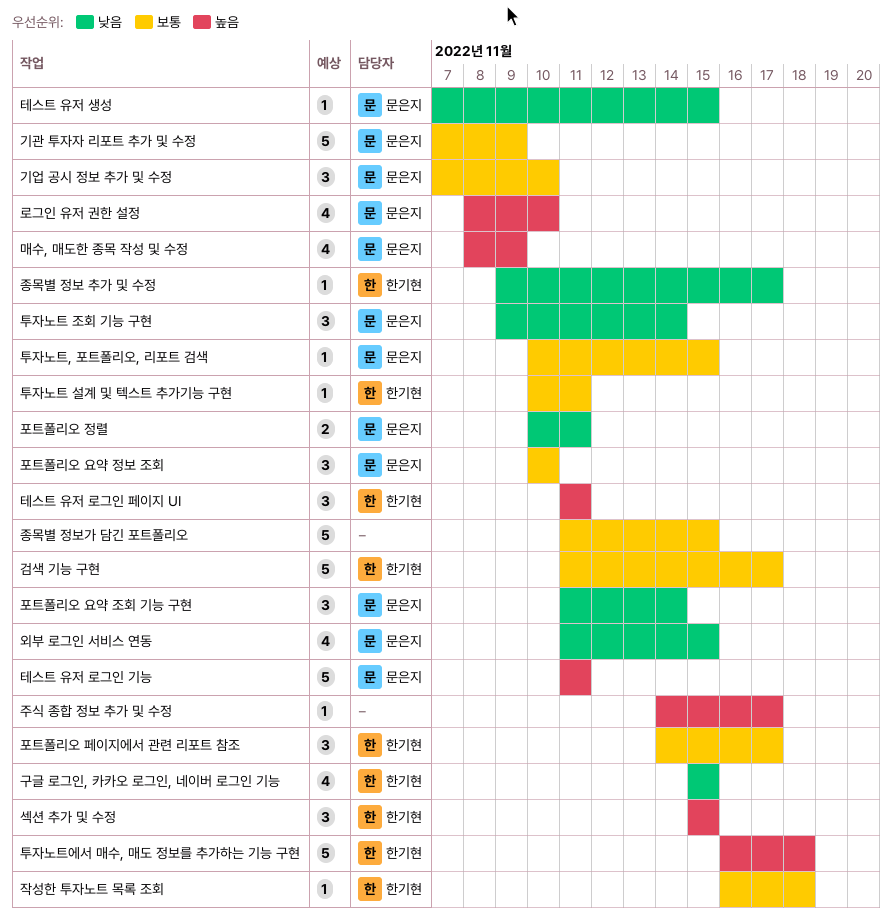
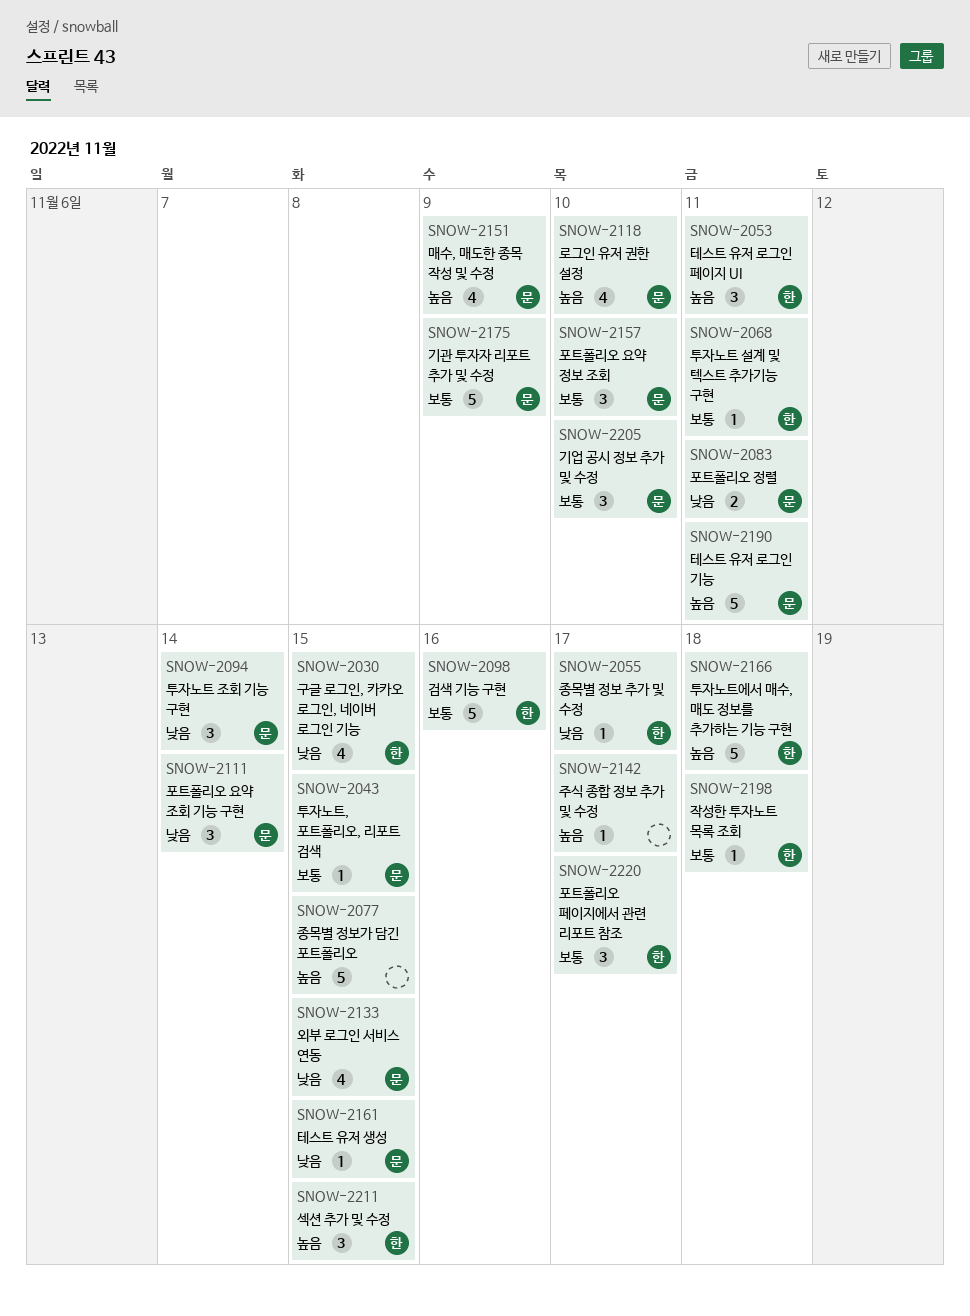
검색 기능 구현, due: Nov 17 -> Nov 16
종목별 정보가 담긴 포트폴리오, priority: 보통 -> 높음

